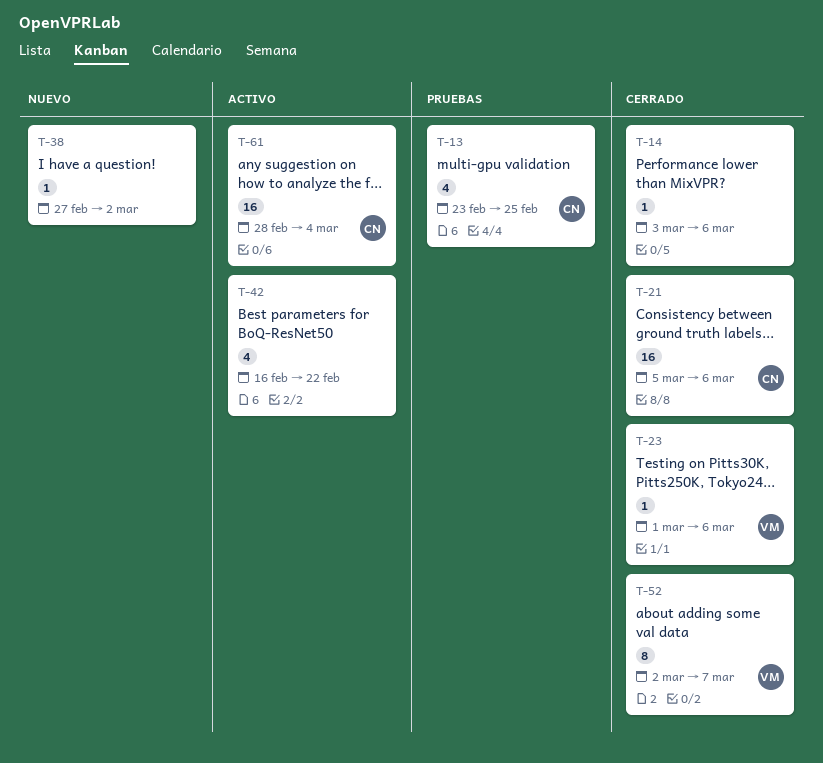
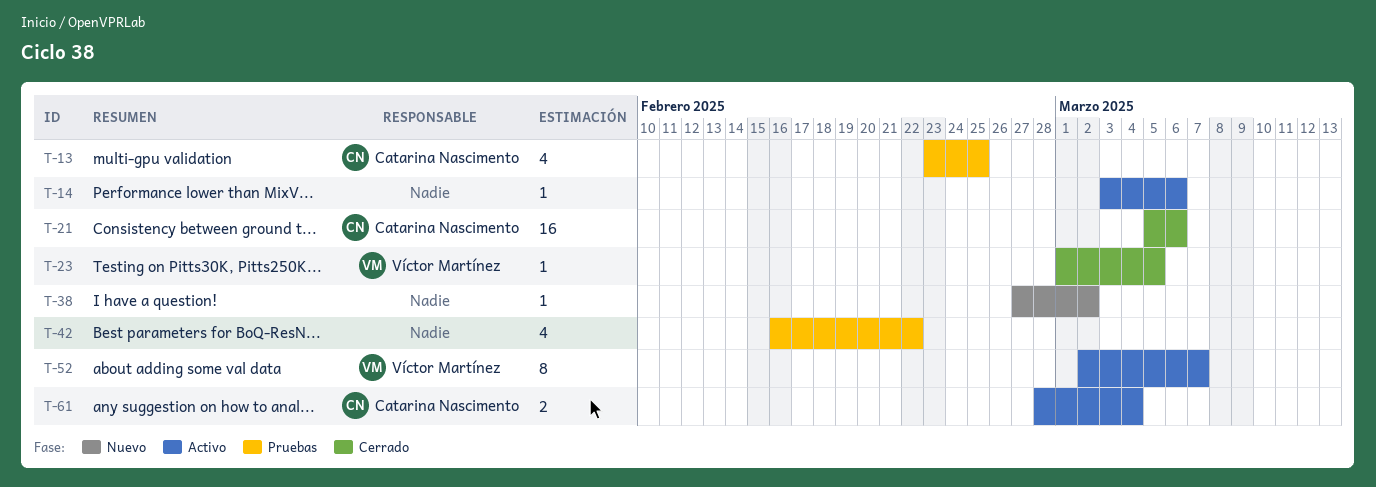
T-14, status: Cerrado -> Activo
T-23, due: Mar 6 -> Mar 5
T-42, status: Activo -> Pruebas
T-52, status: Cerrado -> Activo
T-61, estimate: 16 -> 2

